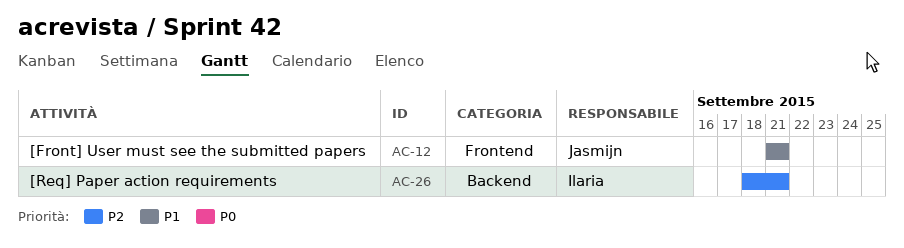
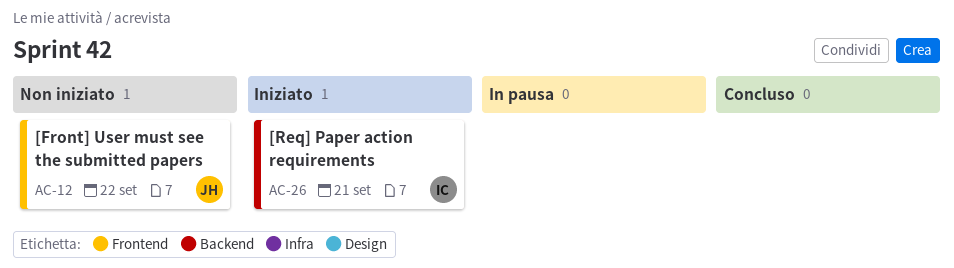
AC-12, due: Sep 21 -> Sep 22

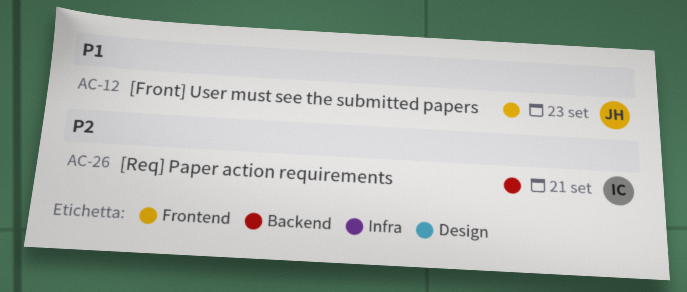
AC-12, due: Sep 22 -> Sep 23

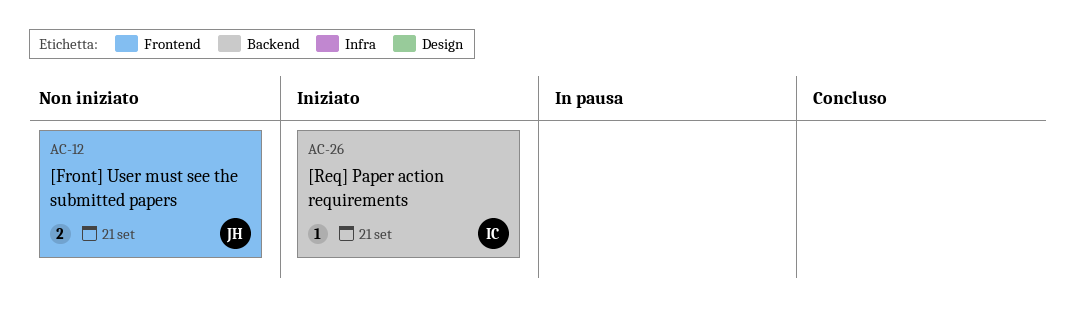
AC-12, due: Sep 23 -> Sep 21

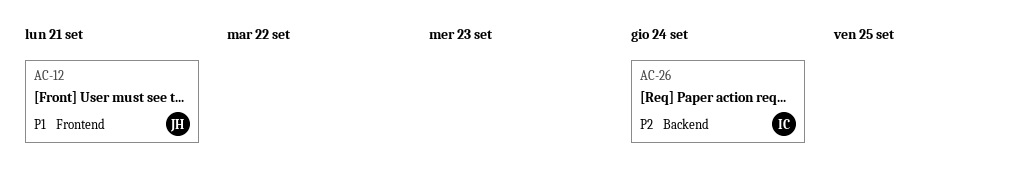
AC-26, due: Sep 21 -> Sep 24

